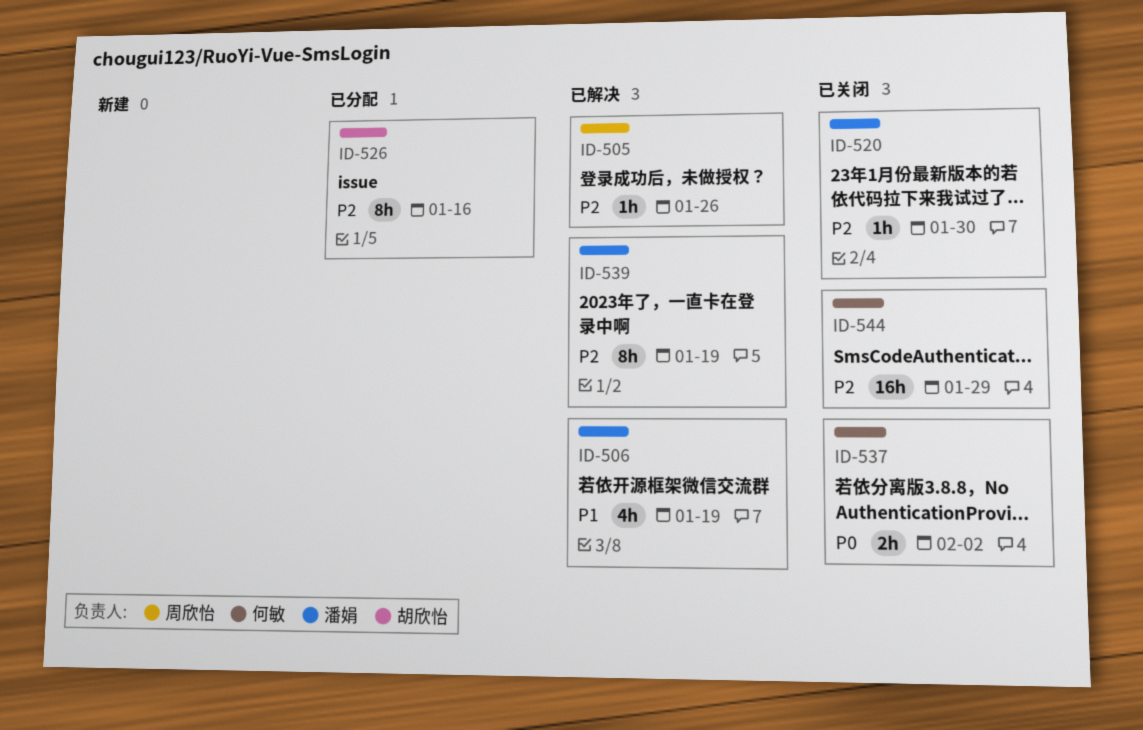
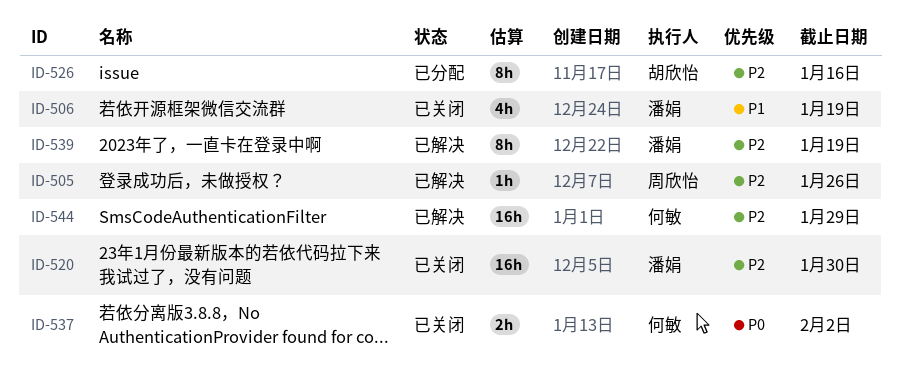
ID-506, status: 已解决 -> 已关闭
ID-520, estimate: 1h -> 16h
ID-544, status: 已关闭 -> 已解决

